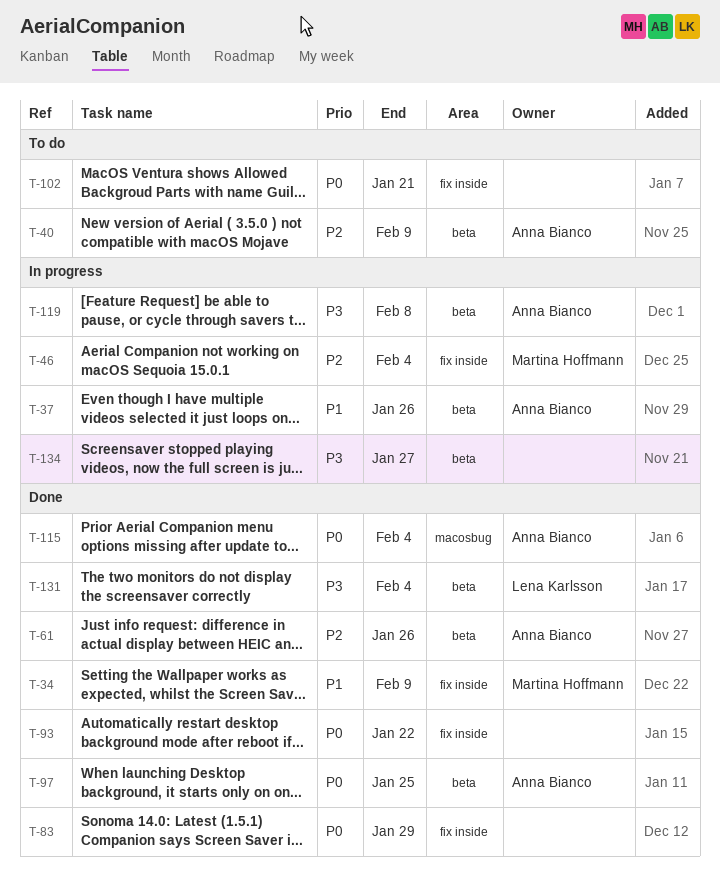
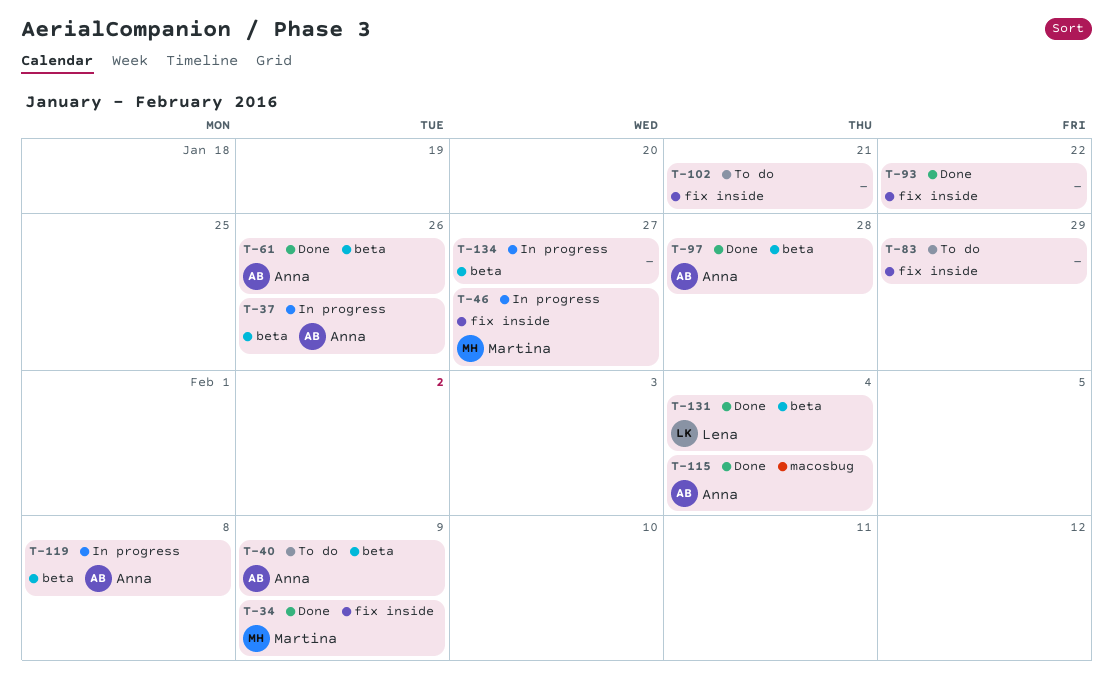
T-46, due: Feb 4 -> Jan 27
T-83, status: Done -> To do
T-97, due: Jan 25 -> Jan 28

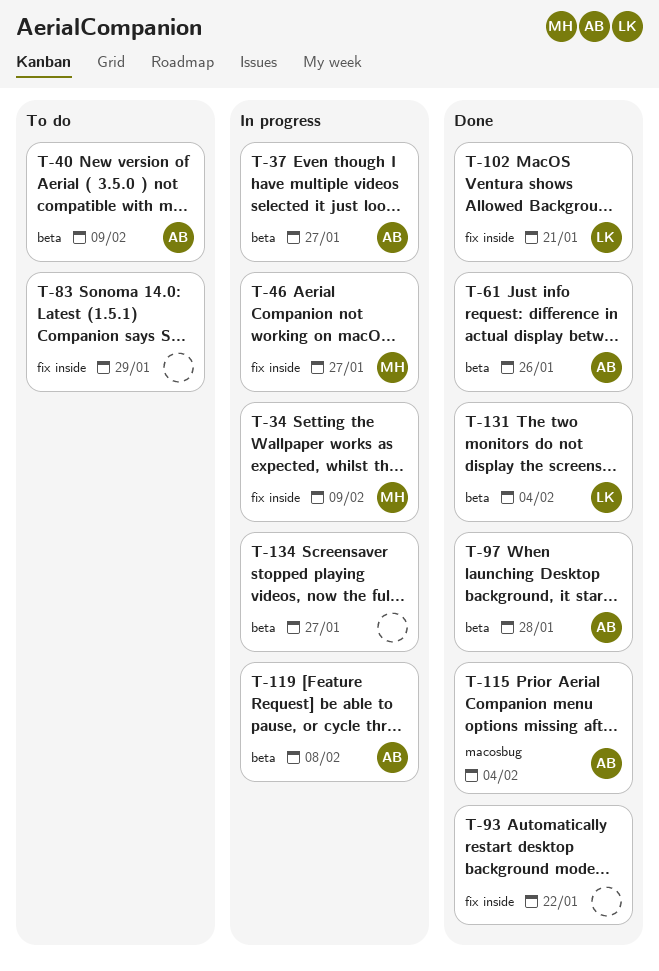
T-34, status: Done -> In progress
T-37, due: Jan 26 -> Jan 27
T-102, status: To do -> Done
T-102, owner: none -> Lena

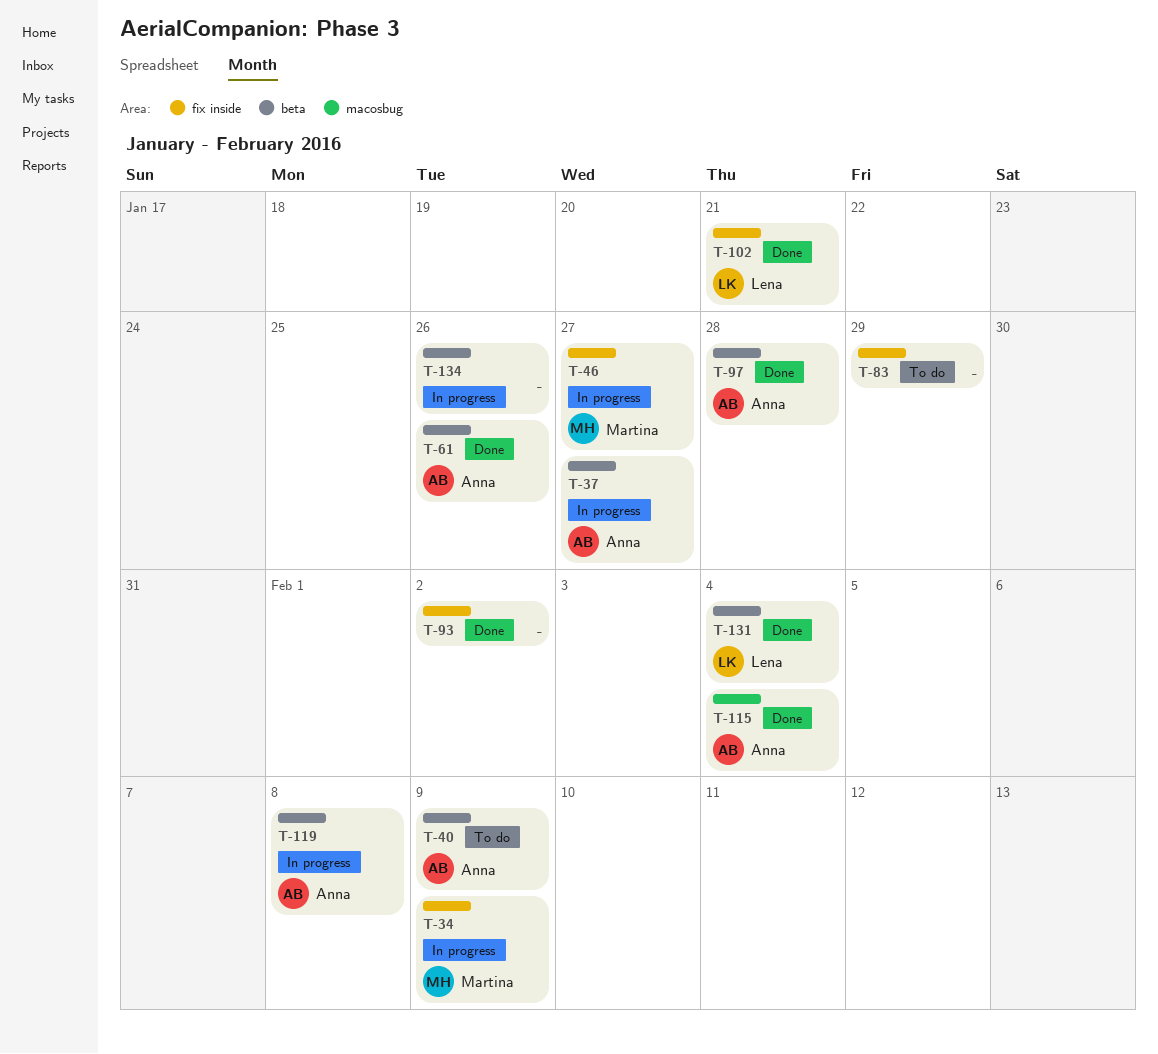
T-93, due: Jan 22 -> Feb 2
T-134, due: Jan 27 -> Jan 26

